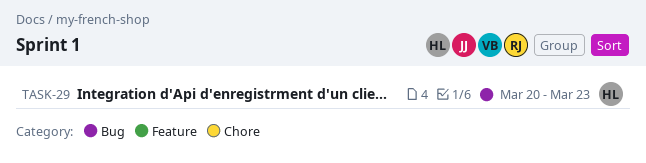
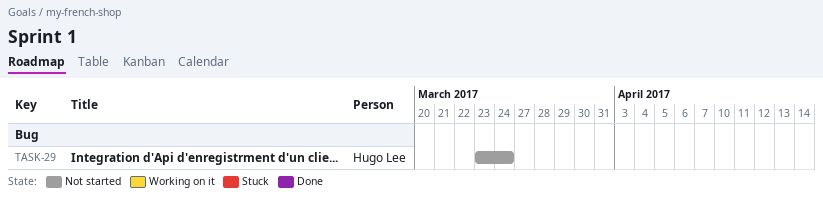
TASK-29, start: Mar 20 -> Mar 23
TASK-29, due: Mar 23 -> Mar 24

